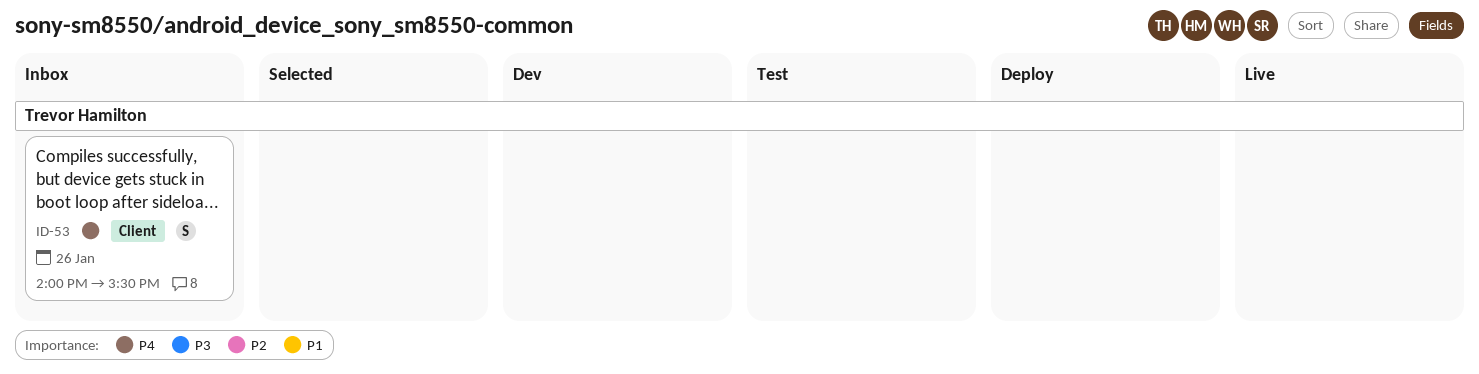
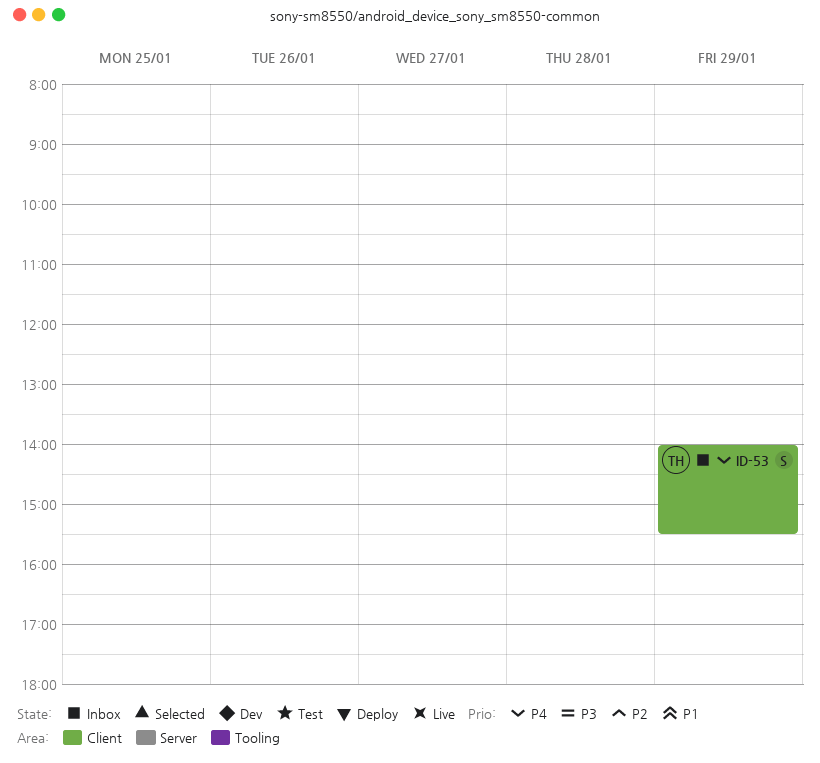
ID-53, day: Jan 26 -> Jan 29

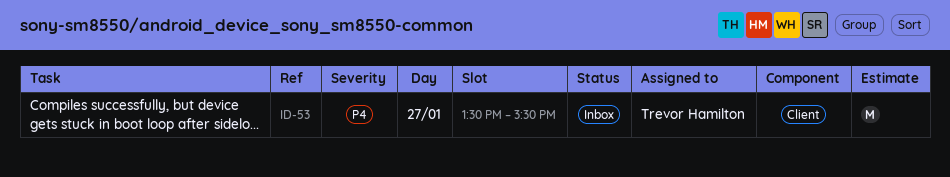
ID-53, estimate: S -> M
ID-53, day: Jan 29 -> Jan 27
ID-53, begins: 14:00 -> 13:30

